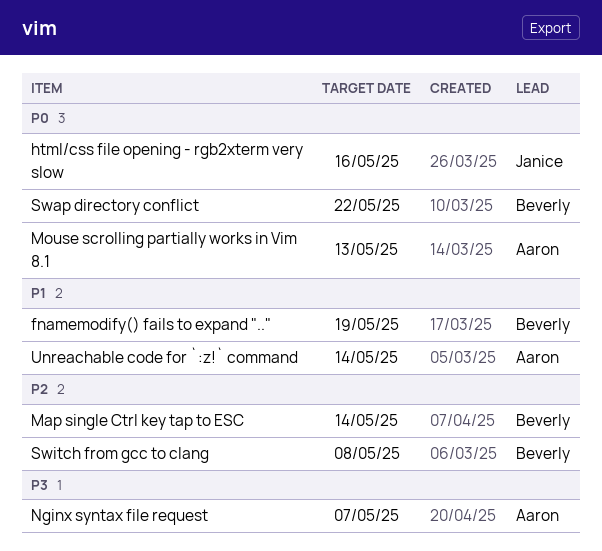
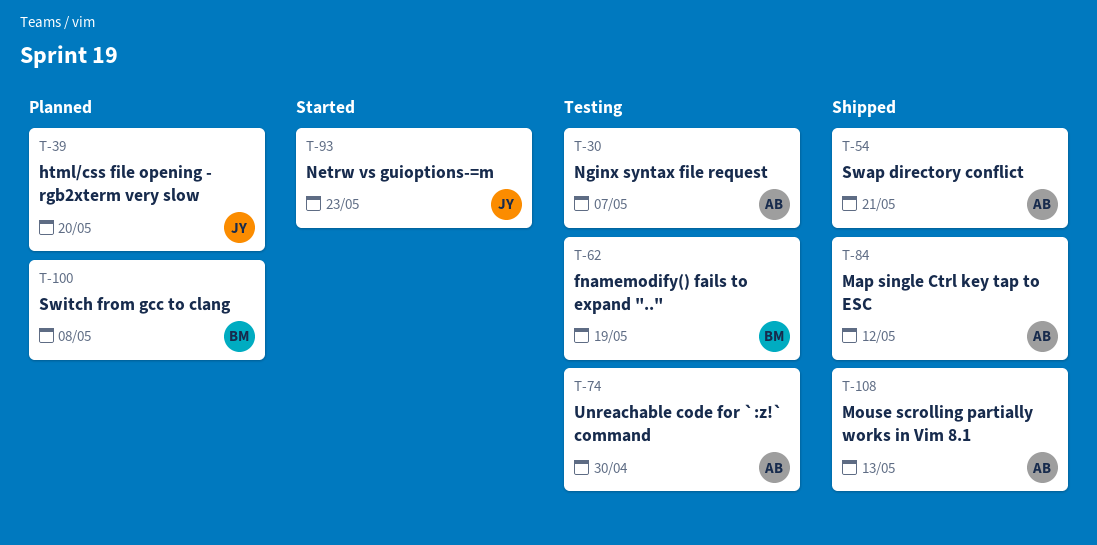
html/css file opening - rgb2xterm very slow, due: May 16 -> May 20
Map single Ctrl key tap to ESC, owner: Beverly -> Aaron
Map single Ctrl key tap to ESC, due: May 14 -> May 12
Netrw vs guioptions-=m: none -> present
Swap directory conflict, owner: Beverly -> Aaron
Swap directory conflict, due: May 22 -> May 21
Unreachable code for `:z!` command, due: May 14 -> Apr 30

